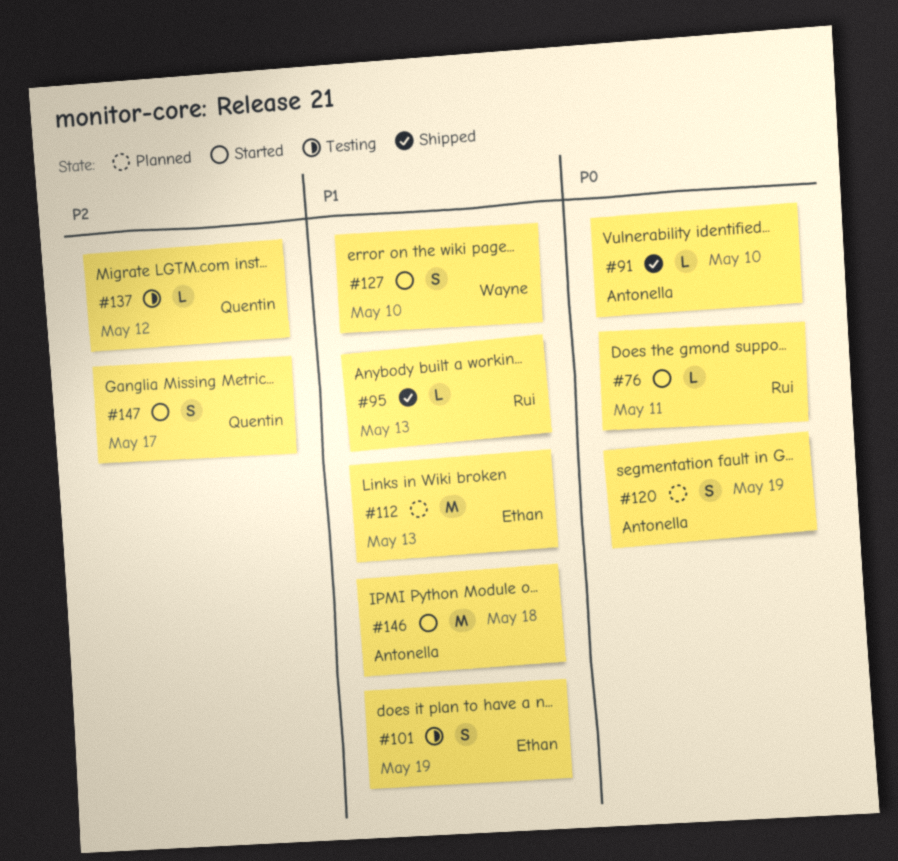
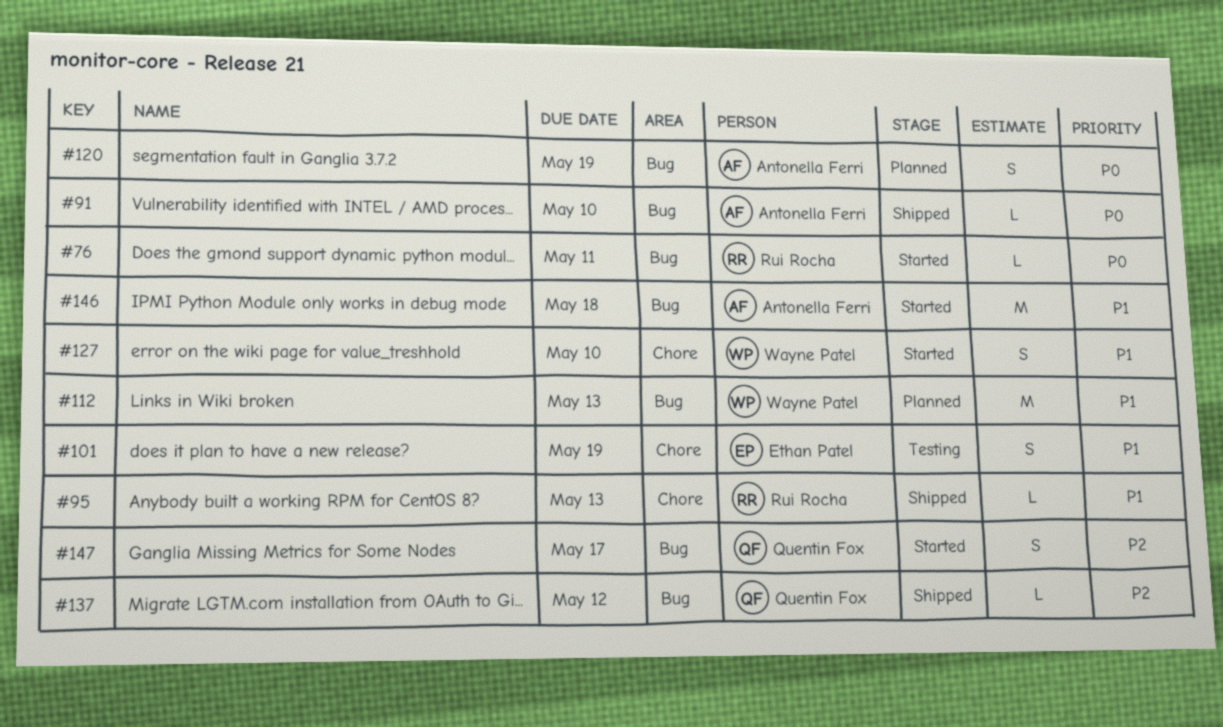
#112, owner: Ethan Patel -> Wayne Patel
#137, status: Testing -> Shipped

